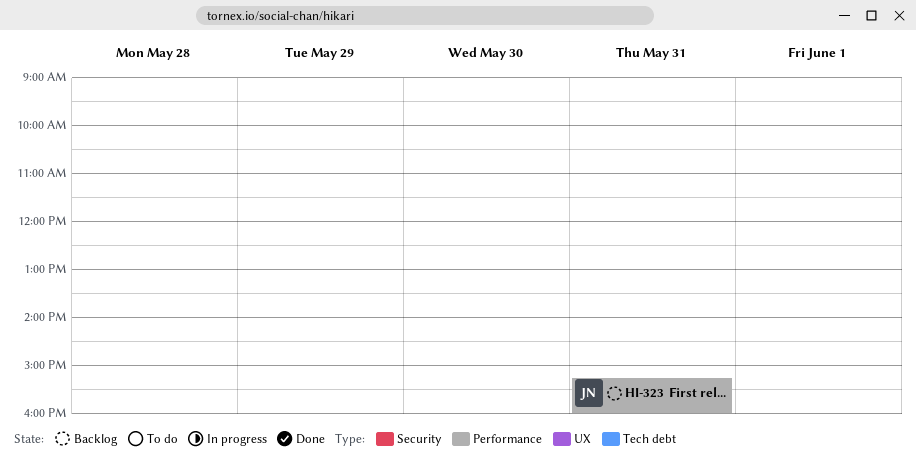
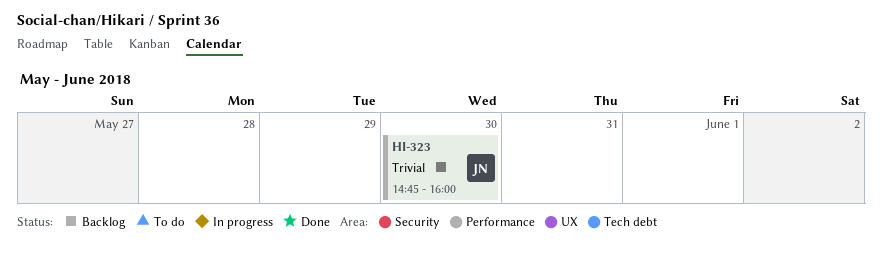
HI-323, day: May 31 -> May 30
HI-323, begins: 15:15 -> 14:45

